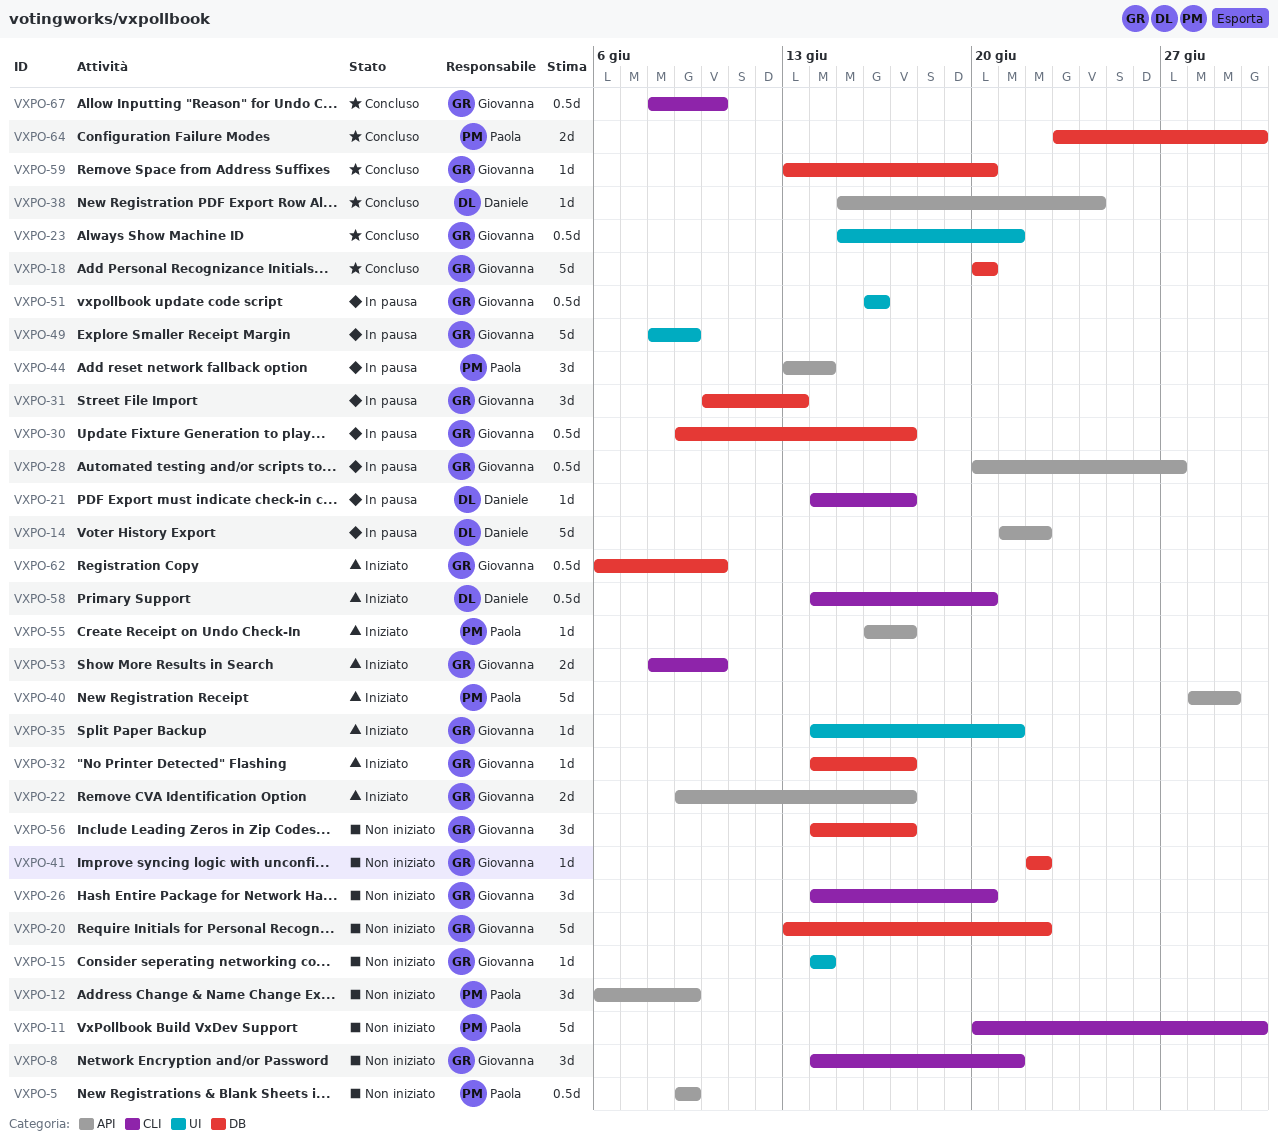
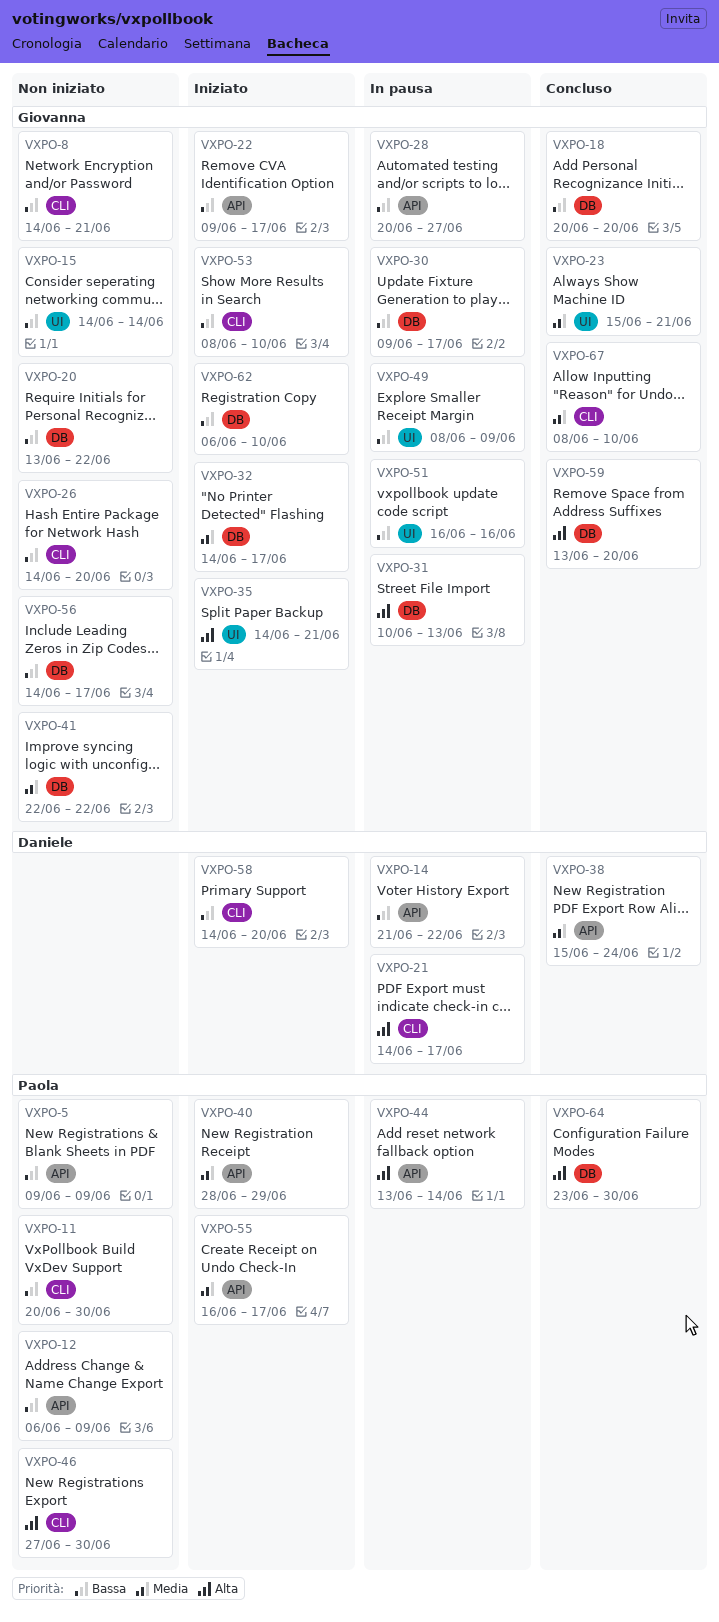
VXPO-46: none -> present

